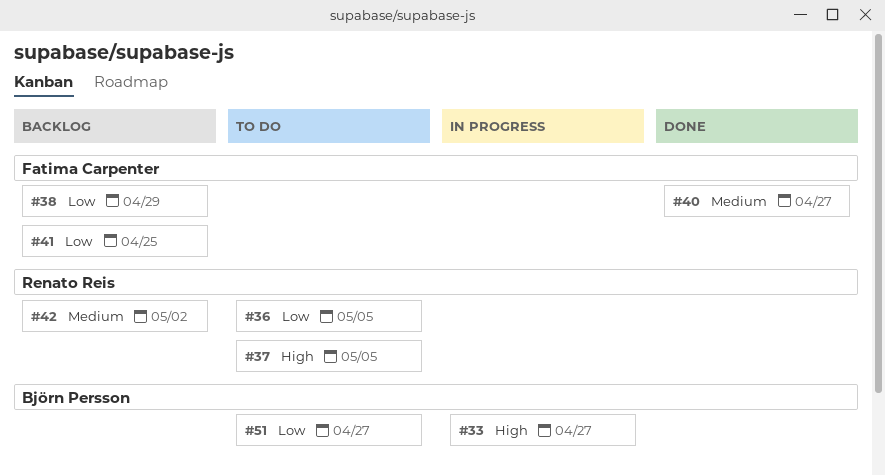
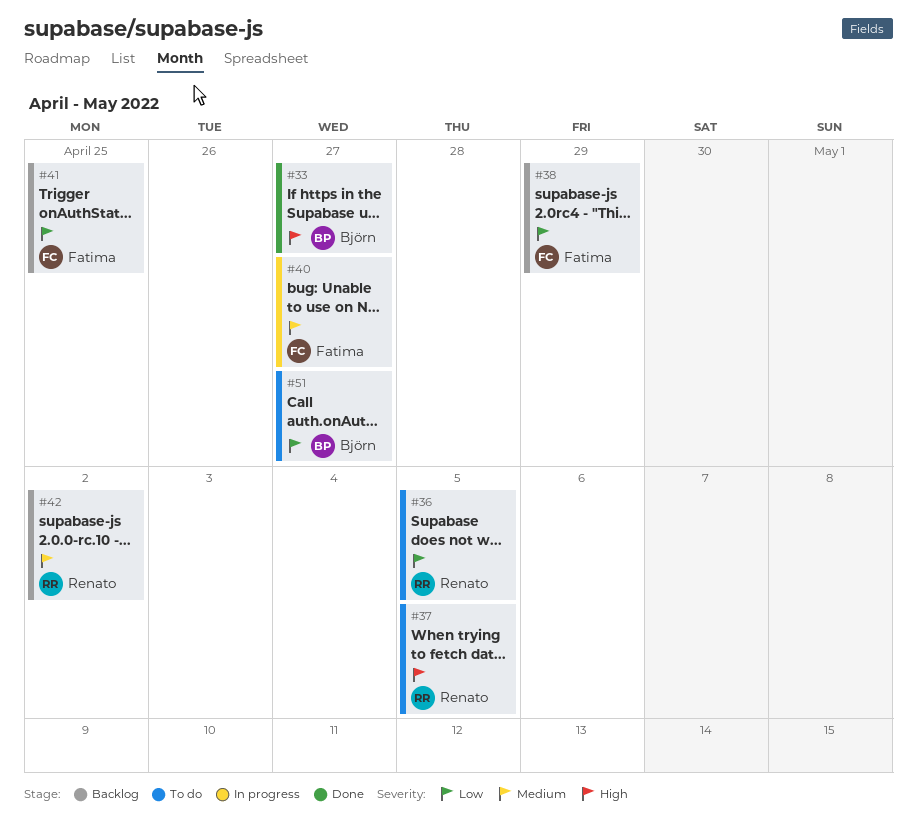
#33, status: In progress -> Done
#40, status: Done -> In progress

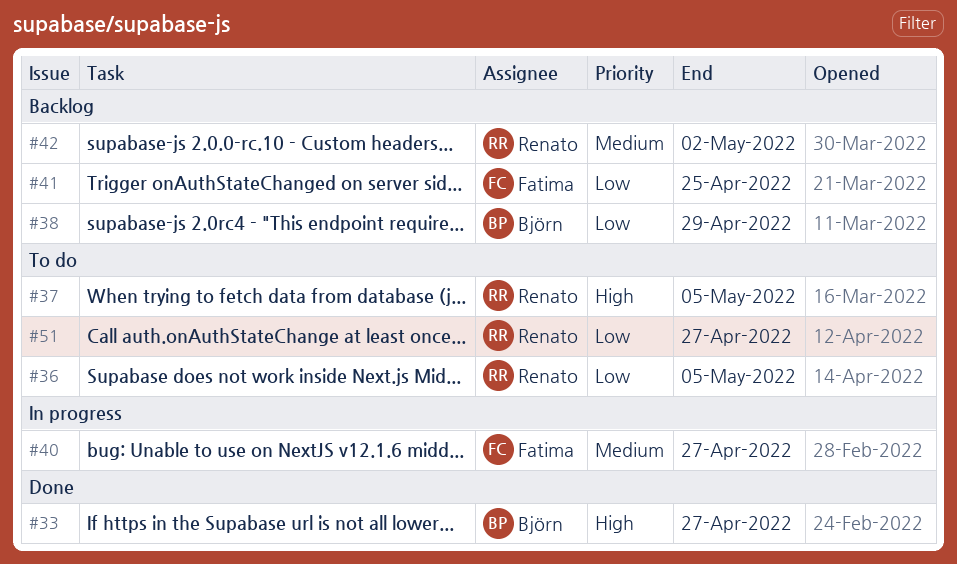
#38, owner: Fatima -> Björn
#51, owner: Björn -> Renato

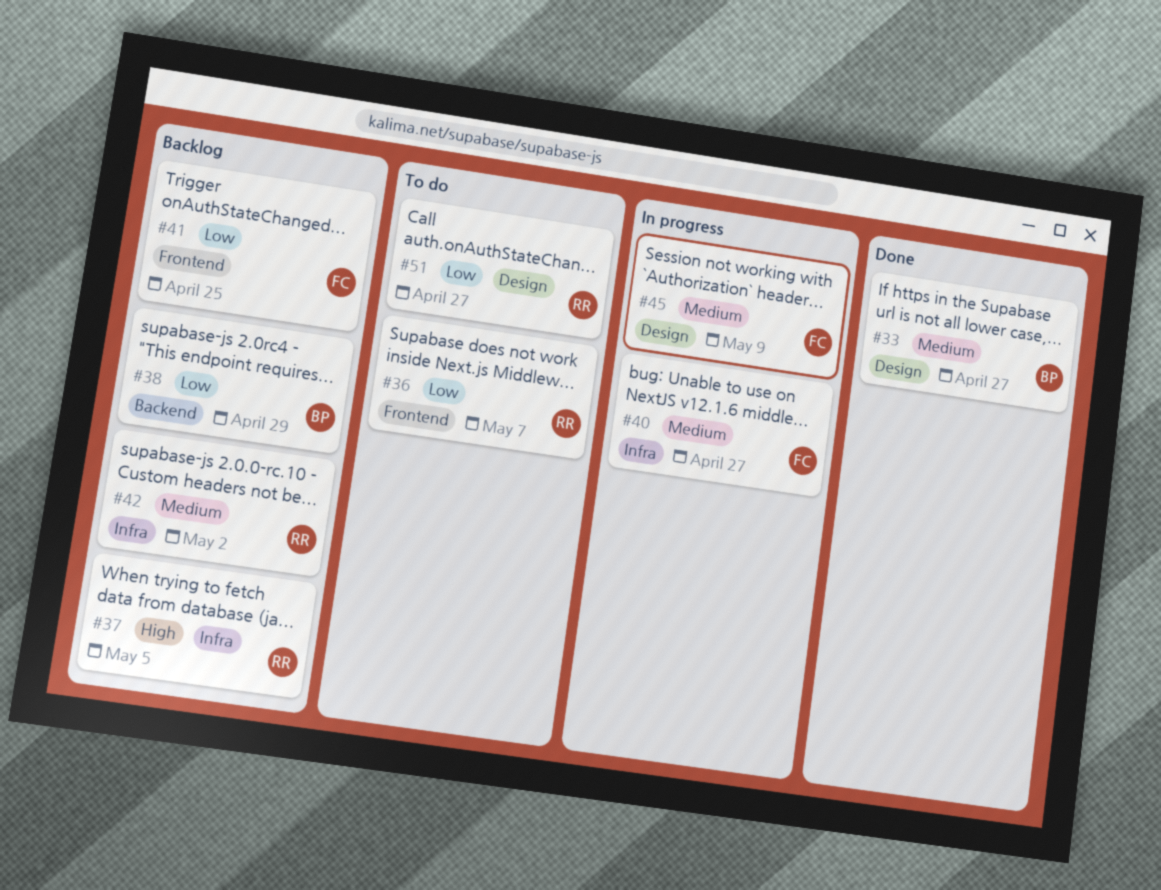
#33, priority: High -> Medium
#36, due: May 5 -> May 7
#37, status: To do -> Backlog
#45: none -> present

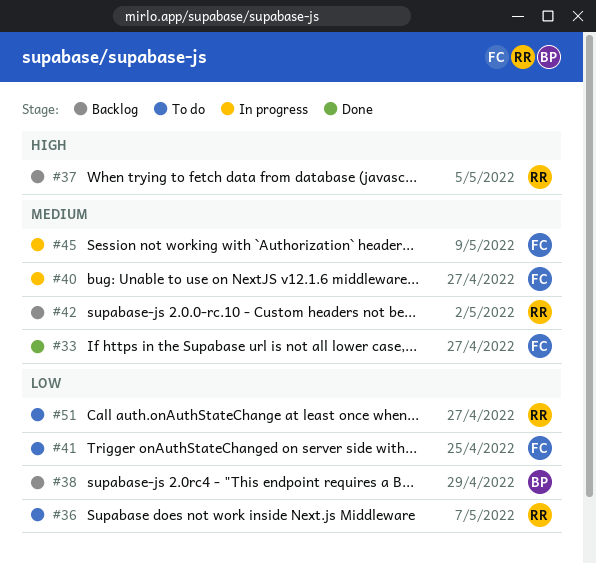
#33, owner: BP -> FC
#41, status: Backlog -> To do

